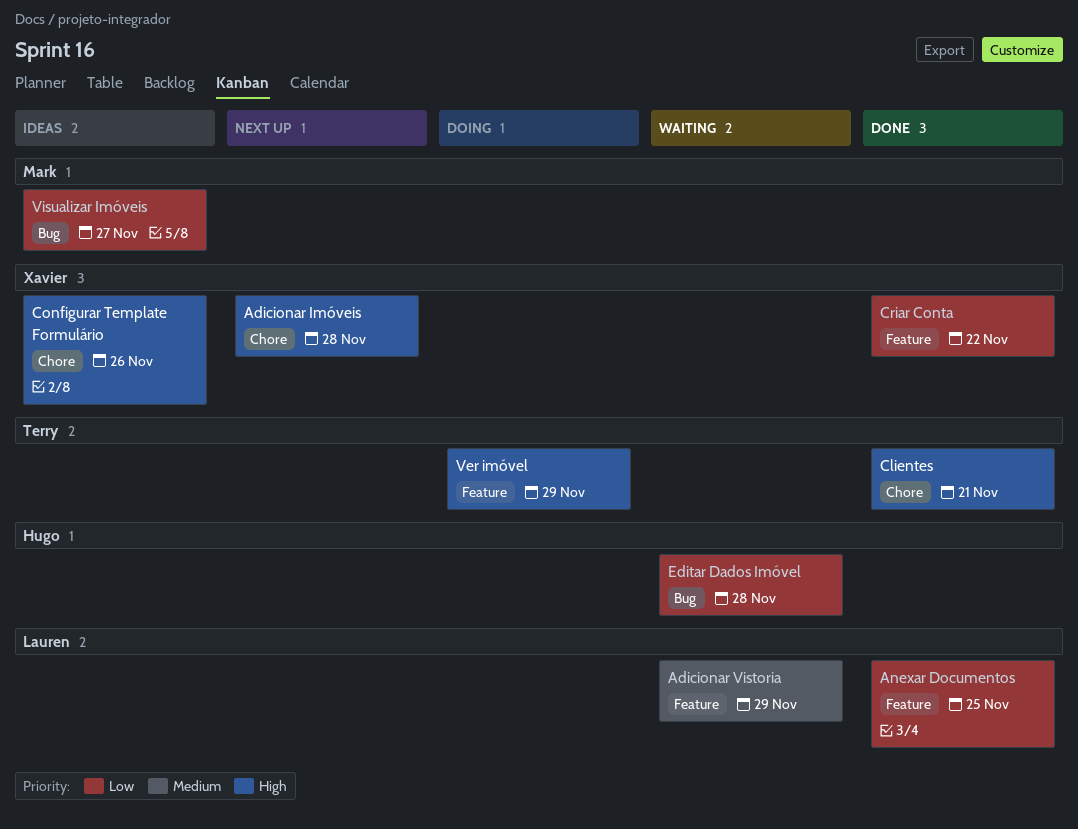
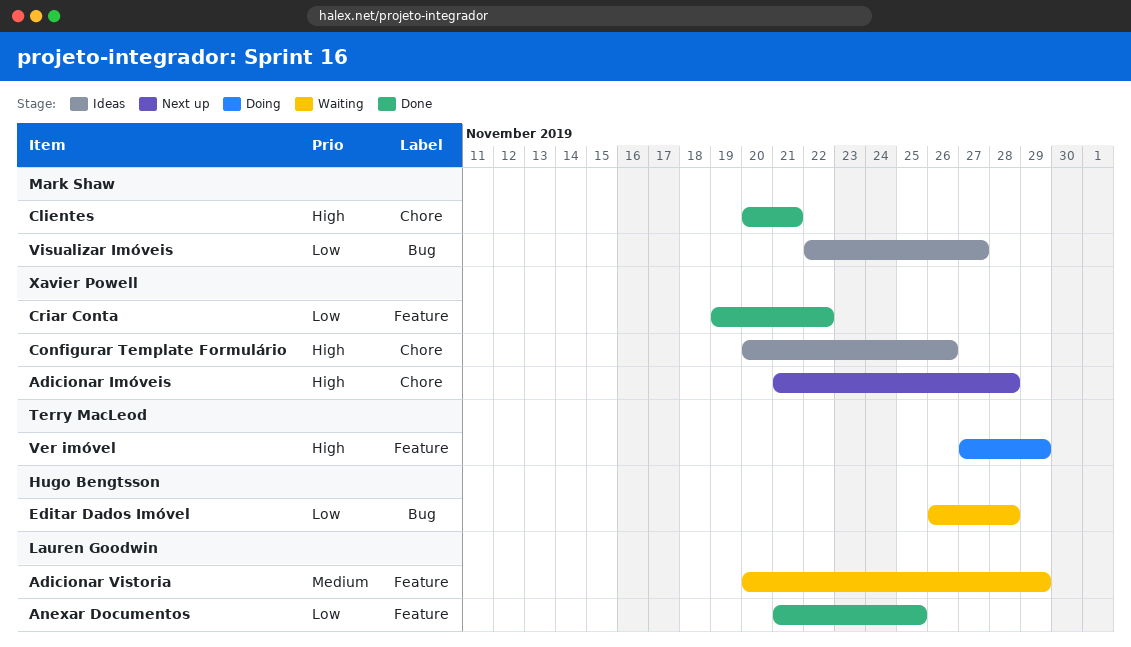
Clientes, owner: Terry MacLeod -> Mark Shaw

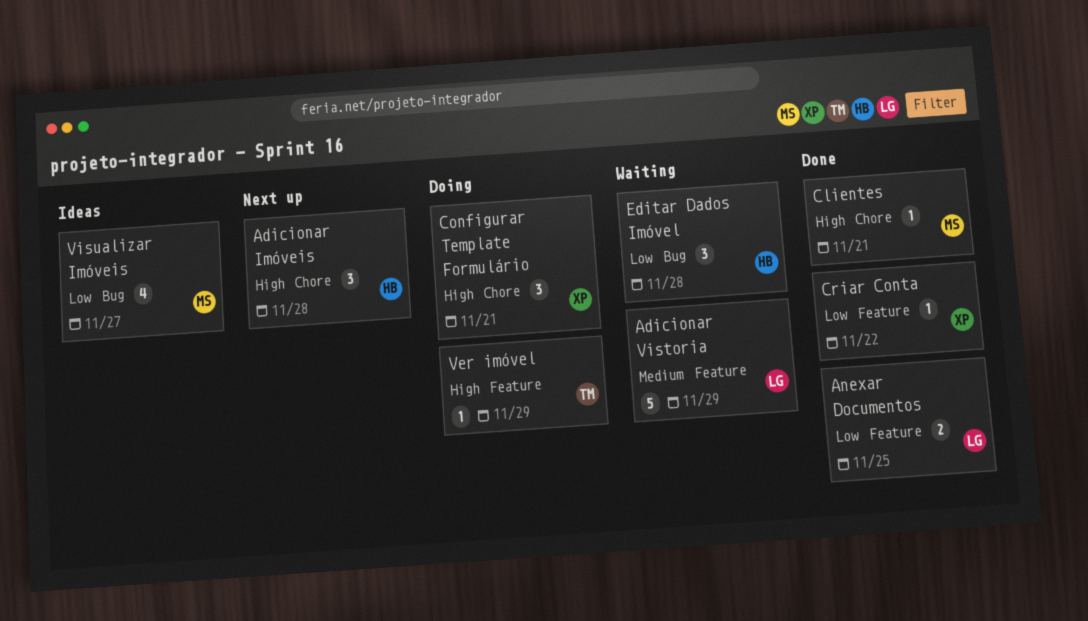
Adicionar Imóveis, owner: Xavier Powell -> Hugo Bengtsson
Configurar Template Formulário, status: Ideas -> Doing
Configurar Template Formulário, due: Nov 26 -> Nov 21

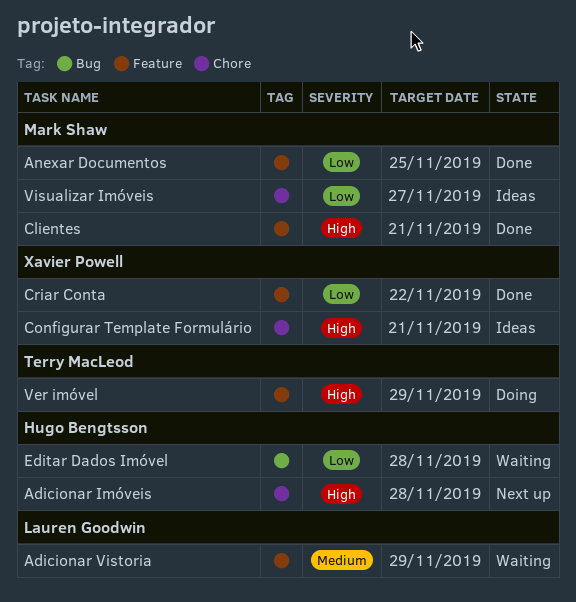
Anexar Documentos, owner: Lauren Goodwin -> Mark Shaw
Clientes, label: Chore -> Feature
Configurar Template Formulário, status: Doing -> Ideas
Visualizar Imóveis, label: Bug -> Chore

